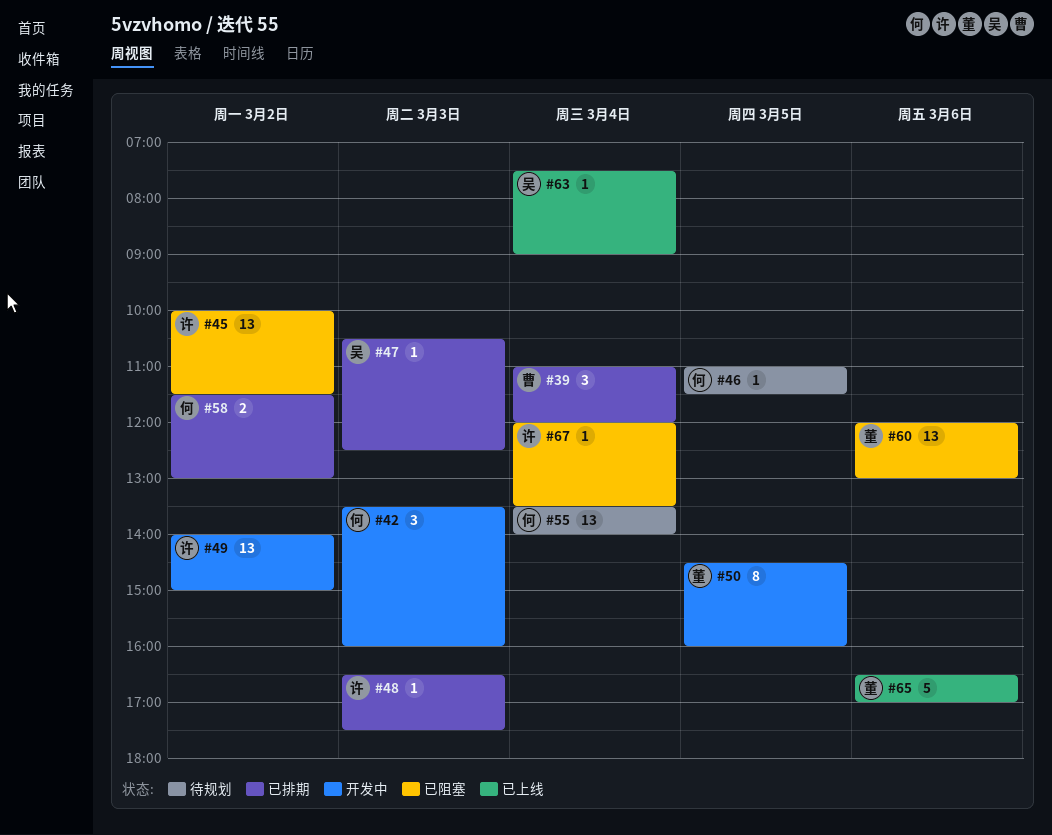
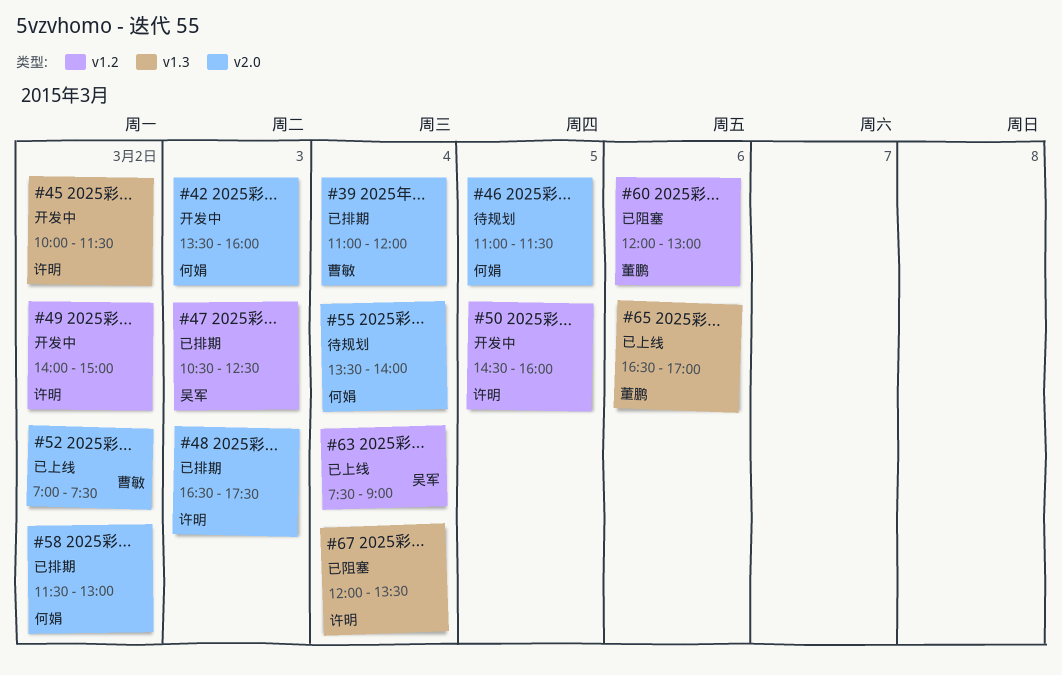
#45, status: 已阻塞 -> 开发中
#50, owner: 董鹏 -> 许明
#52: none -> present

